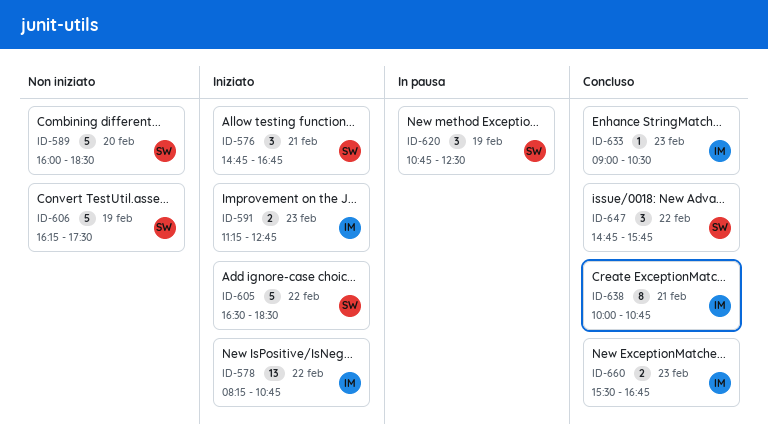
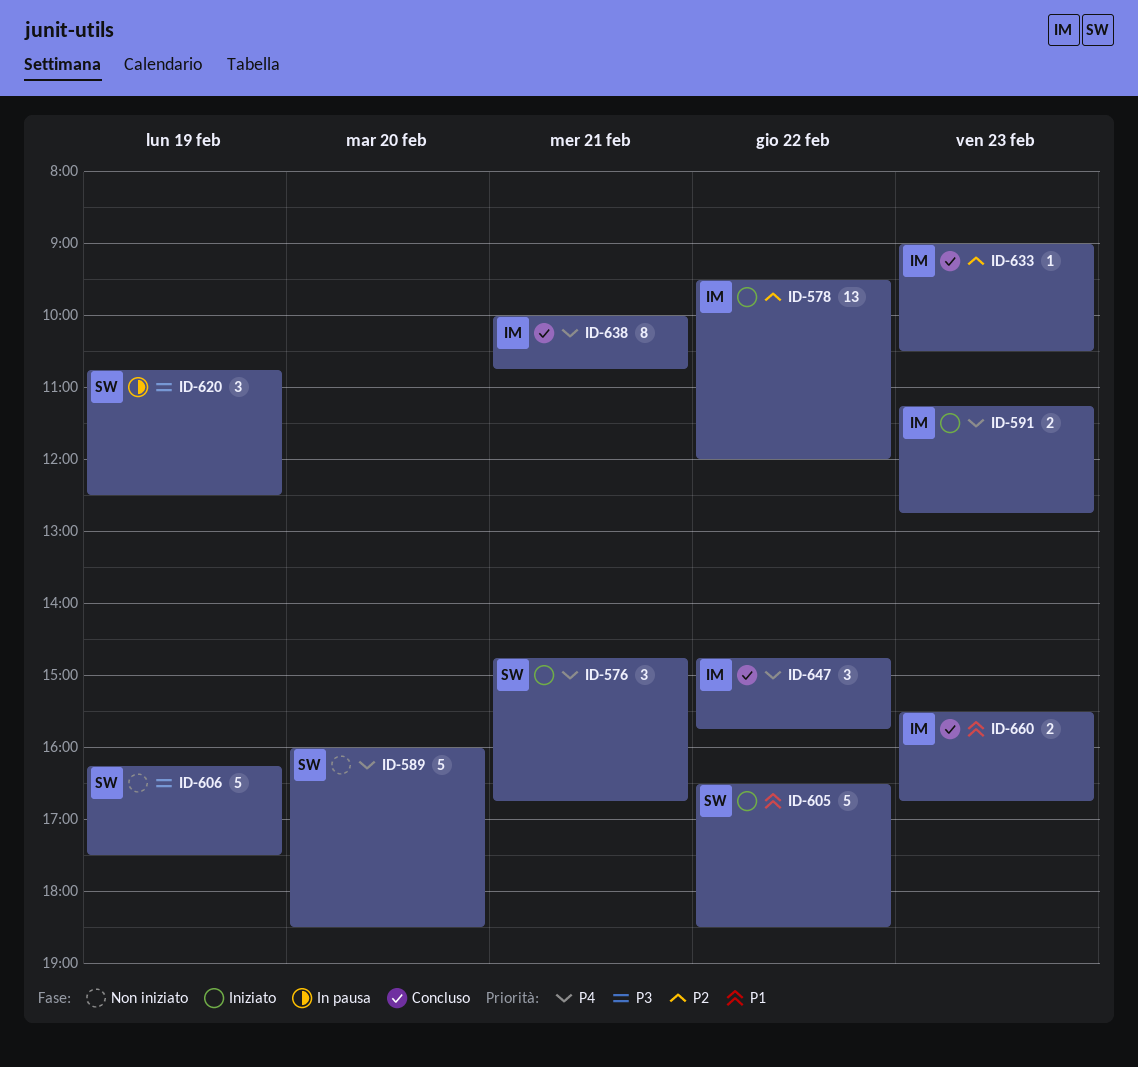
ID-578, begins: 08:15 -> 09:30
ID-578, ends: 10:45 -> 12:00
ID-647, owner: SW -> IM

